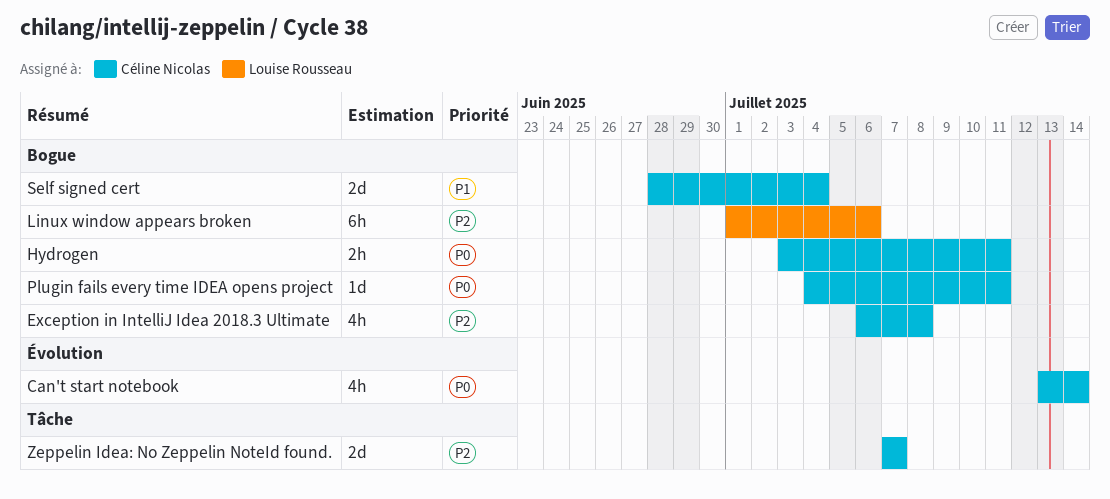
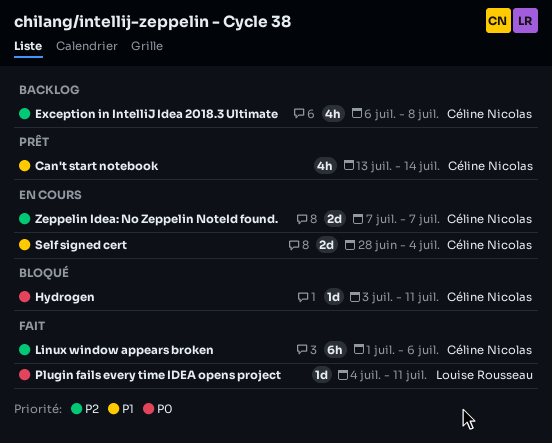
Can't start notebook, priority: P0 -> P1
Hydrogen, estimate: 2h -> 1d
Linux window appears broken, owner: Louise Rousseau -> Céline Nicolas
Plugin fails every time IDEA opens project, owner: Céline Nicolas -> Louise Rousseau

